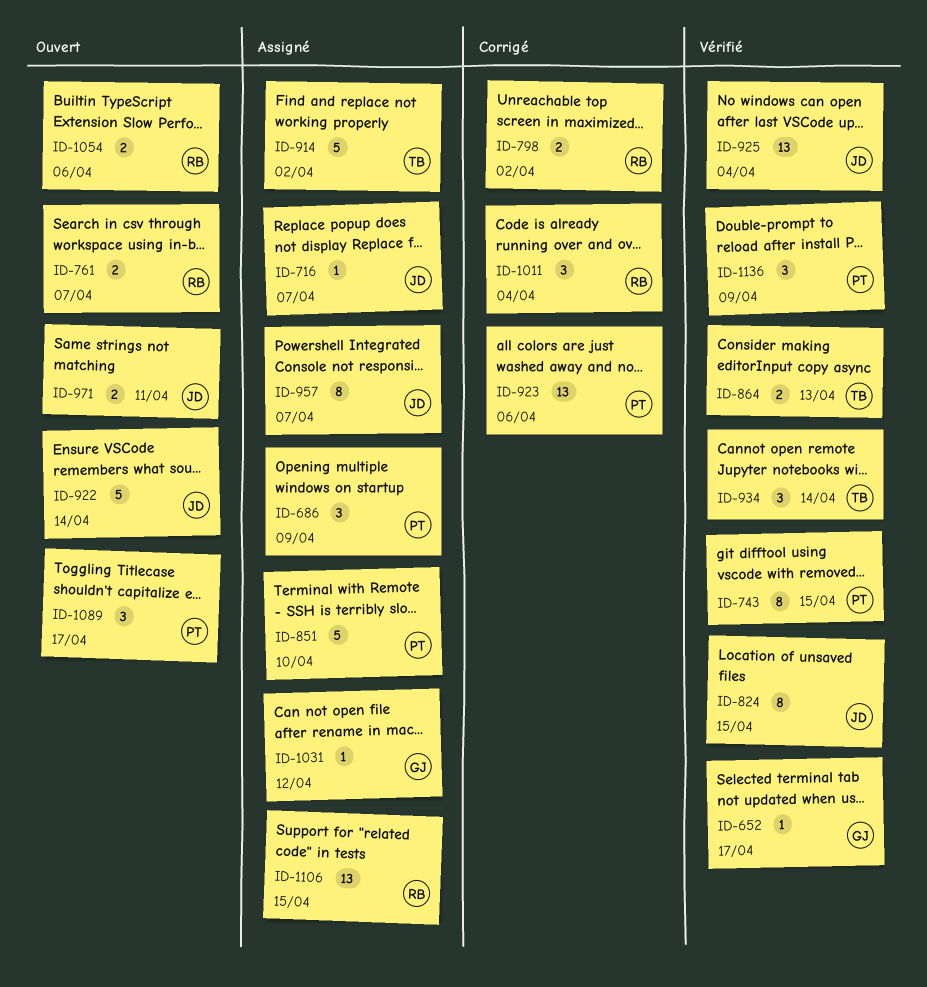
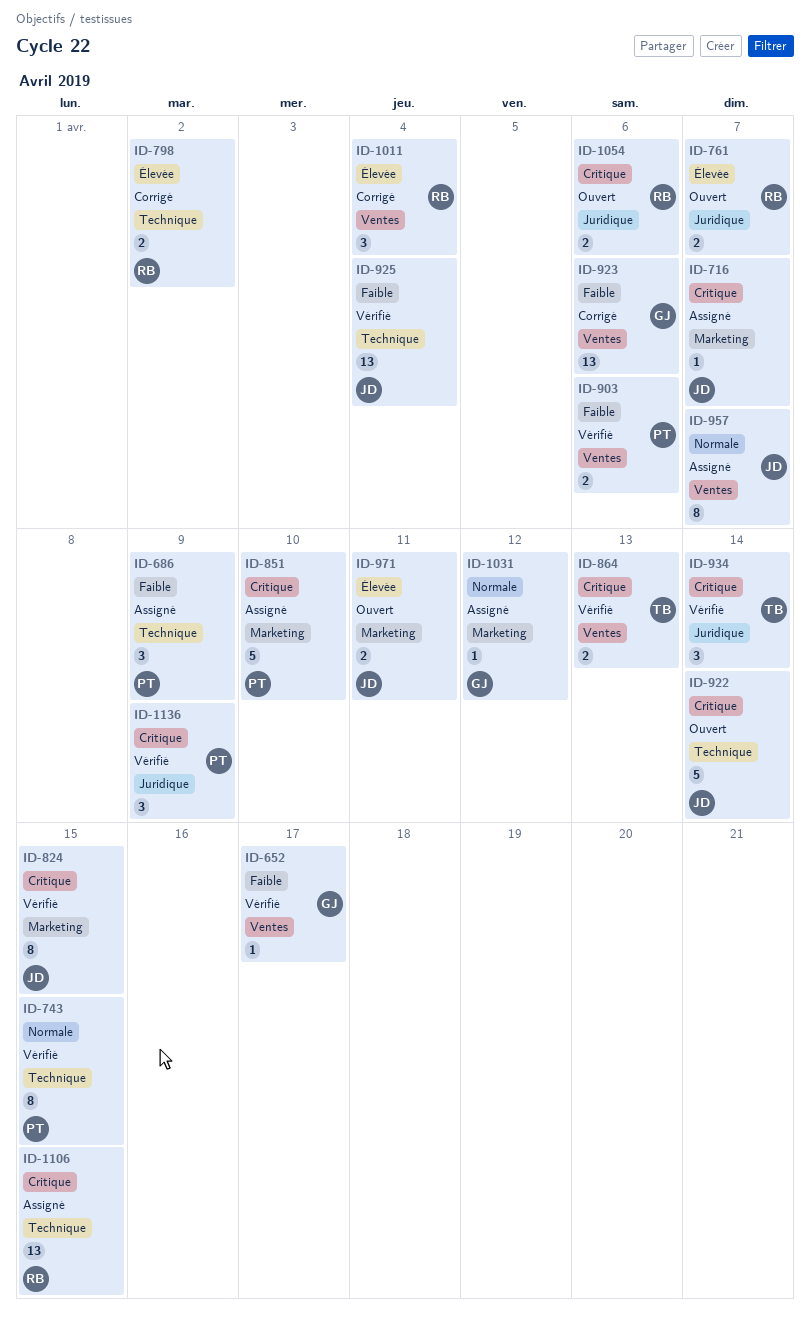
ID-903: none -> present
ID-914: present -> none
ID-923, owner: PT -> GJ
ID-1089: present -> none

